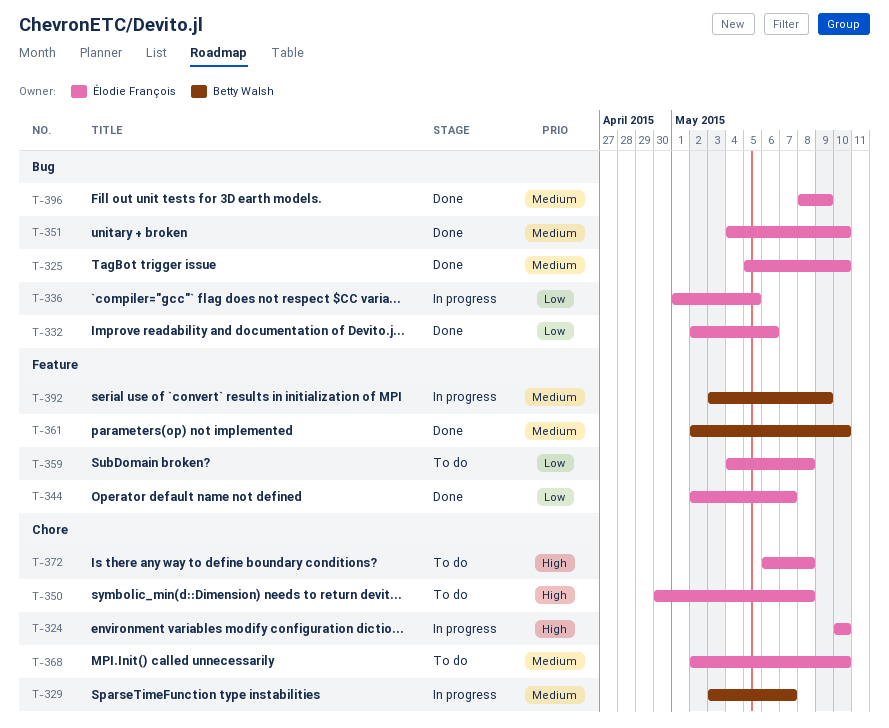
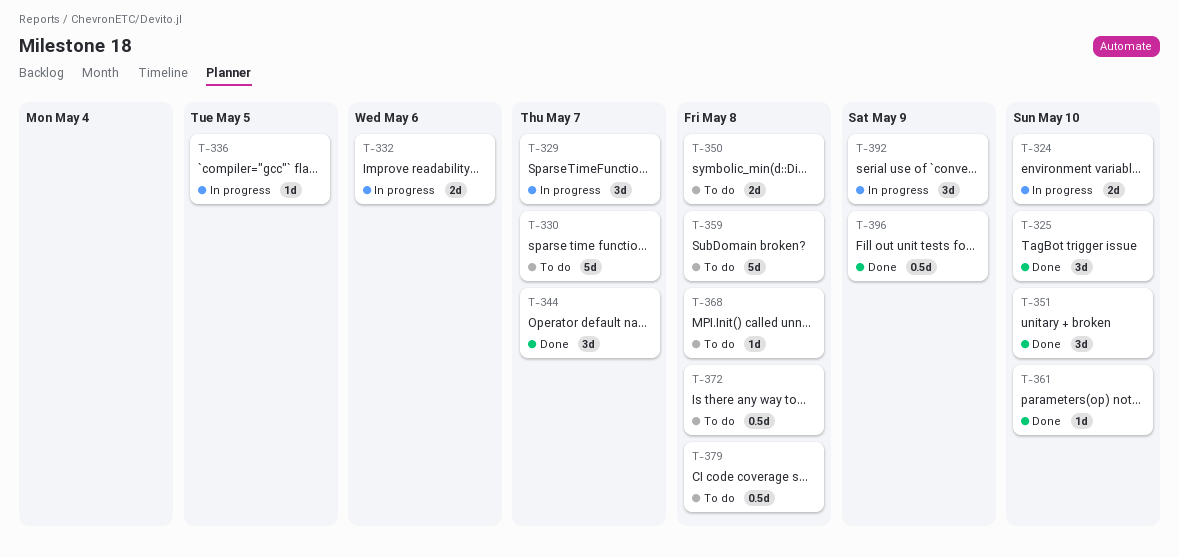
T-330: none -> present
T-332, status: Done -> In progress
T-368, due: May 10 -> May 8
T-379: none -> present

